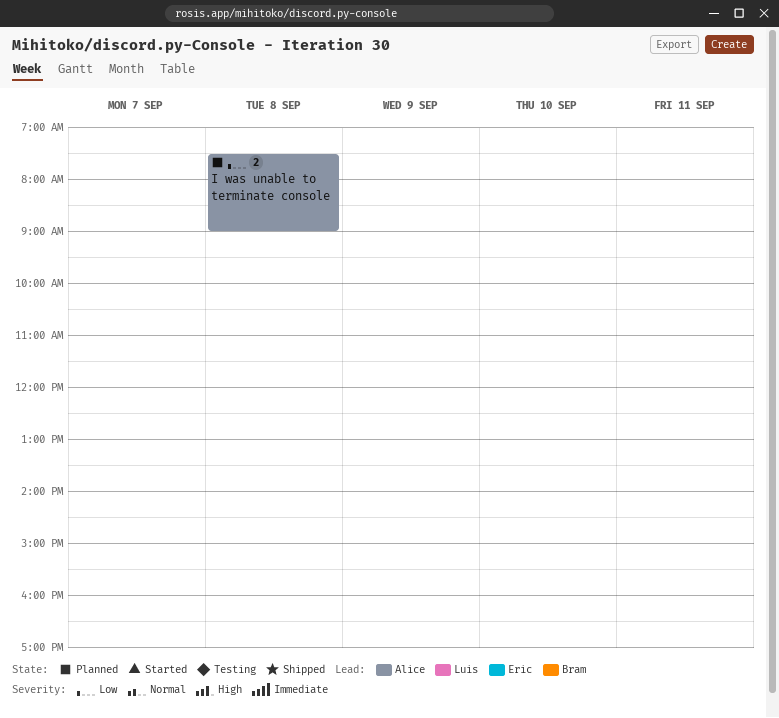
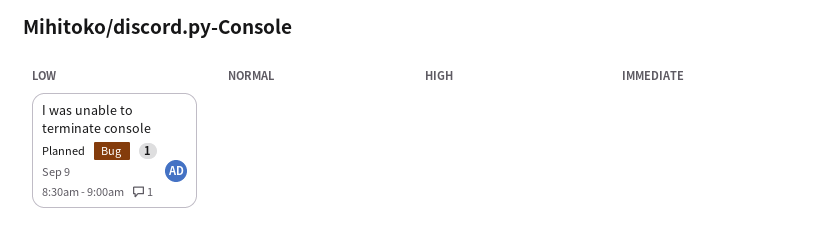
I was unable to terminate console, estimate: 2 -> 1
I was unable to terminate console, day: Sep 8 -> Sep 9
I was unable to terminate console, begins: 07:30 -> 08:30

